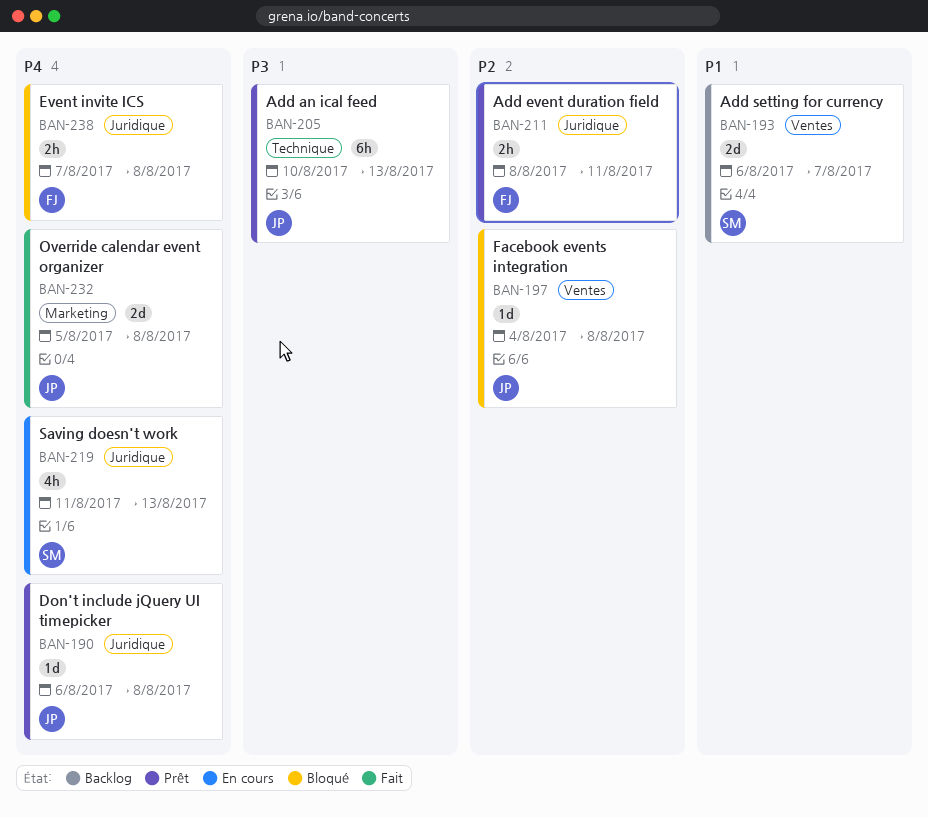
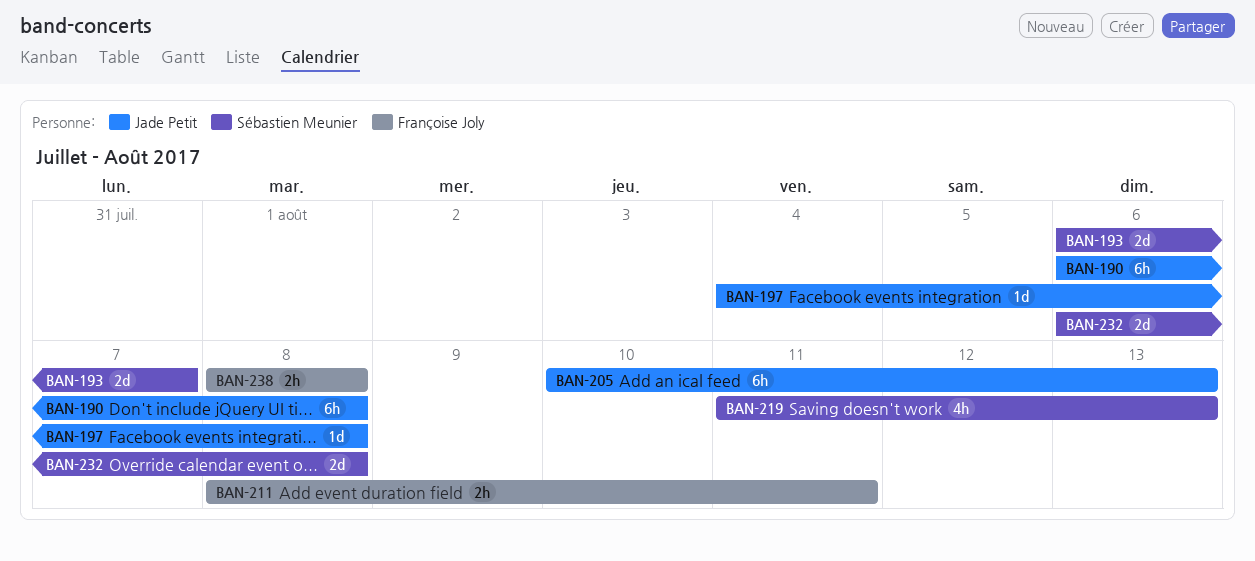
BAN-190, estimate: 1d -> 6h
BAN-232, owner: Jade Petit -> Sébastien Meunier
BAN-232, start: Aug 5 -> Aug 6
BAN-238, start: Aug 7 -> Aug 8

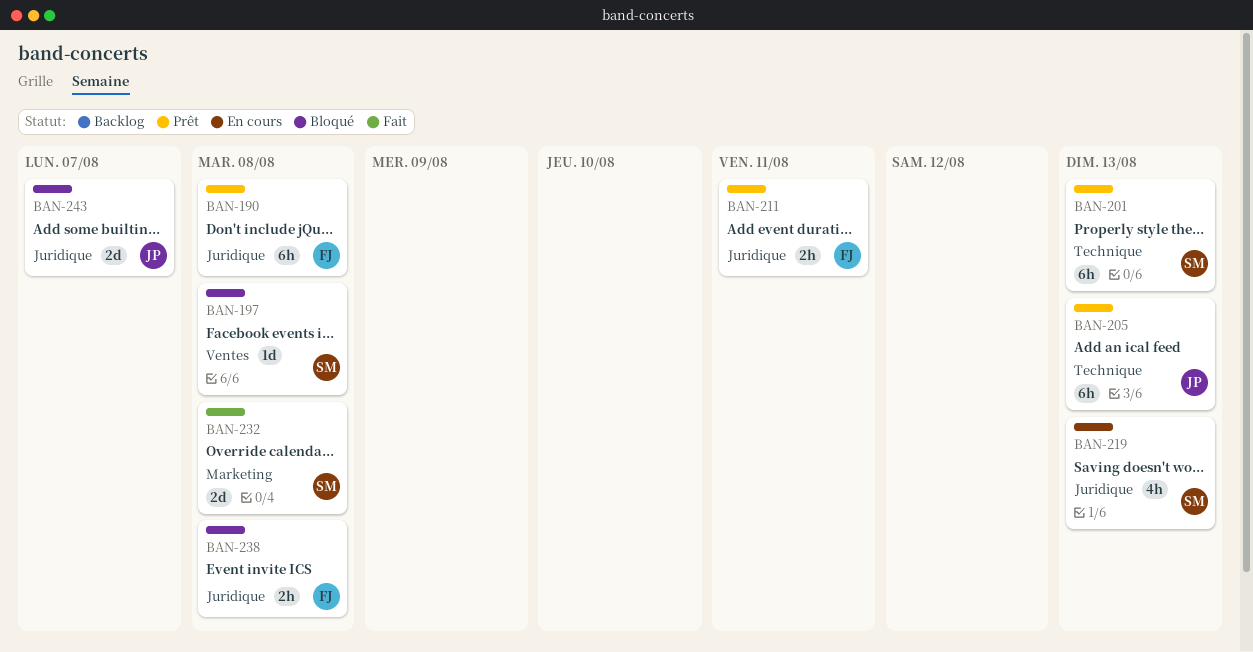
BAN-190, owner: Jade Petit -> Françoise Joly
BAN-193: present -> none
BAN-197, owner: Jade Petit -> Sébastien Meunier
BAN-201: none -> present
BAN-243: none -> present

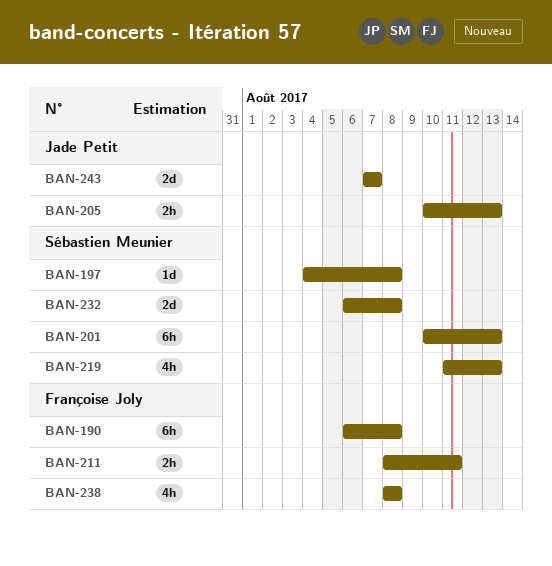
BAN-205, estimate: 6h -> 2h
BAN-238, estimate: 2h -> 4h

